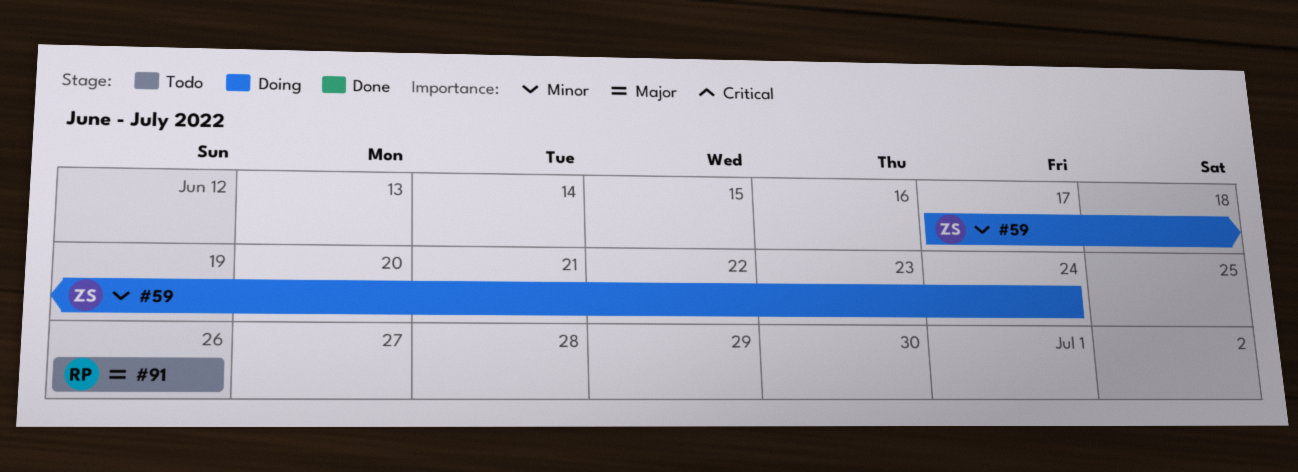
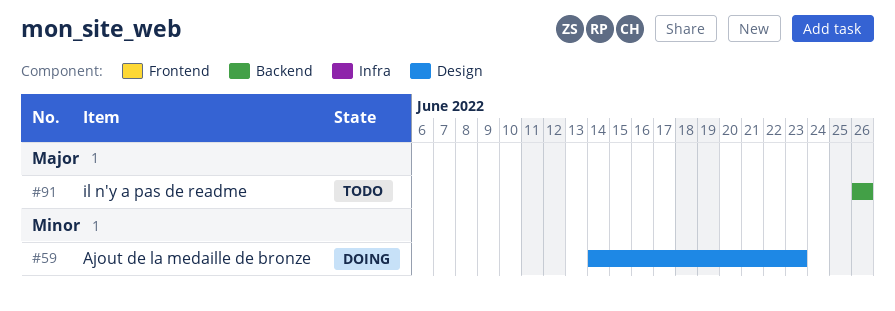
#59, start: Jun 17 -> Jun 14
#59, due: Jun 24 -> Jun 23

